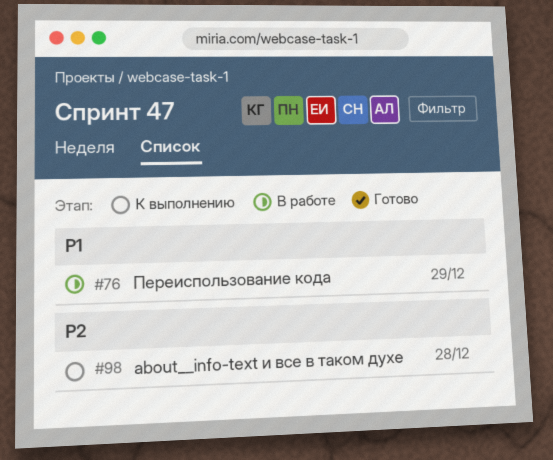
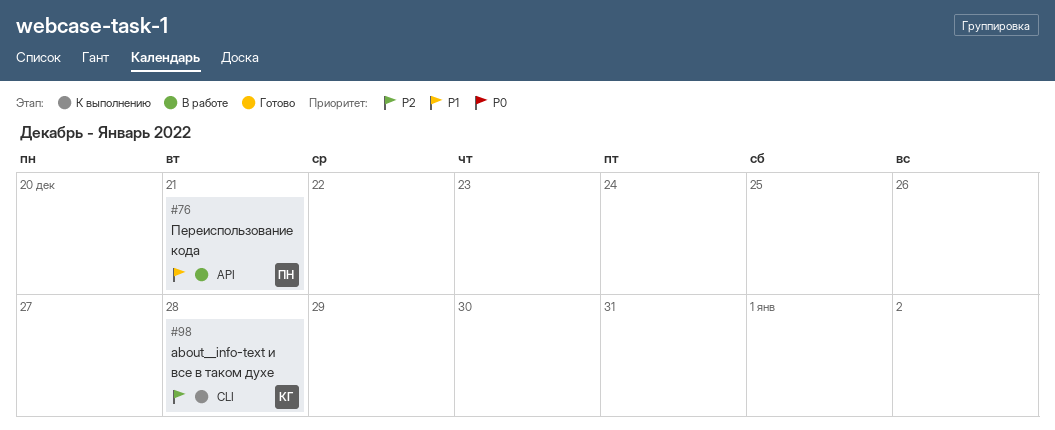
#76, due: Dec 29 -> Dec 21

